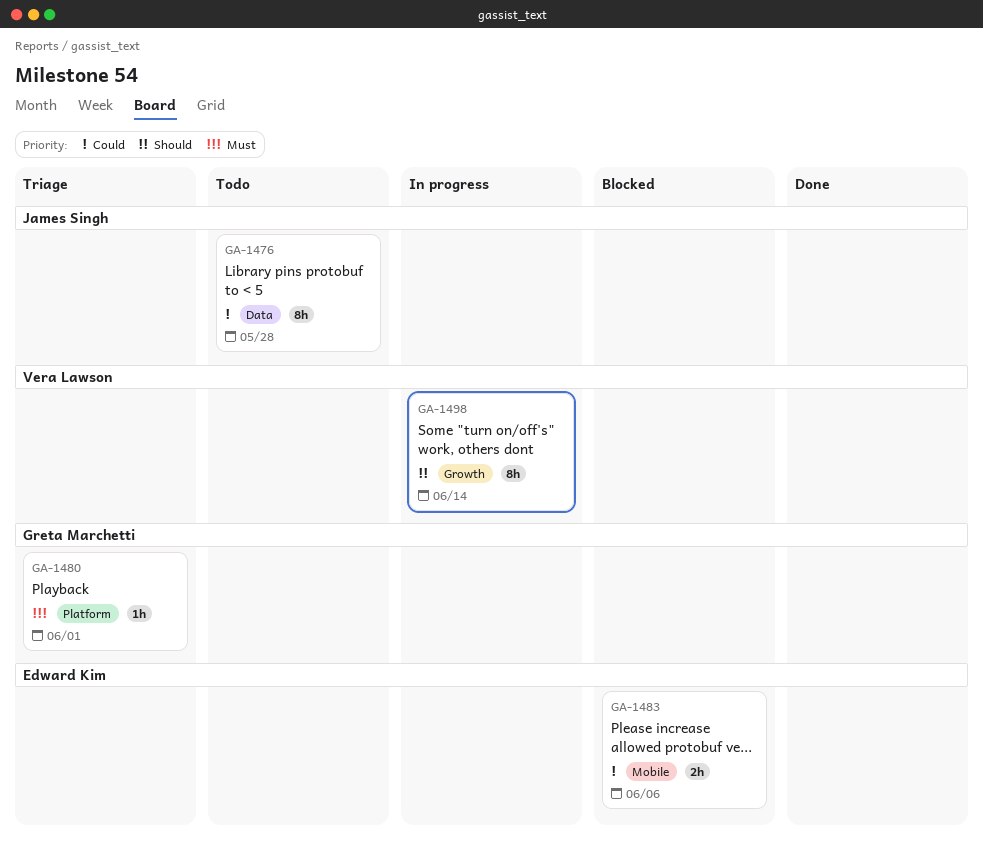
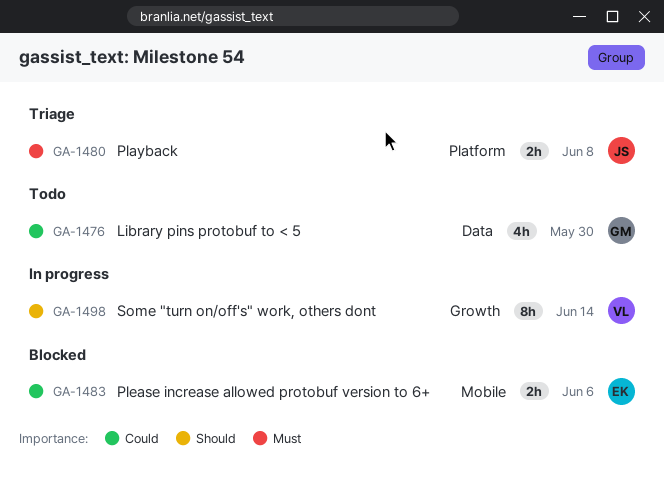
GA-1476, owner: James Singh -> Greta Marchetti
GA-1476, estimate: 8h -> 4h
GA-1476, due: May 28 -> May 30
GA-1480, owner: Greta Marchetti -> James Singh
GA-1480, estimate: 1h -> 2h
GA-1480, due: Jun 1 -> Jun 8

